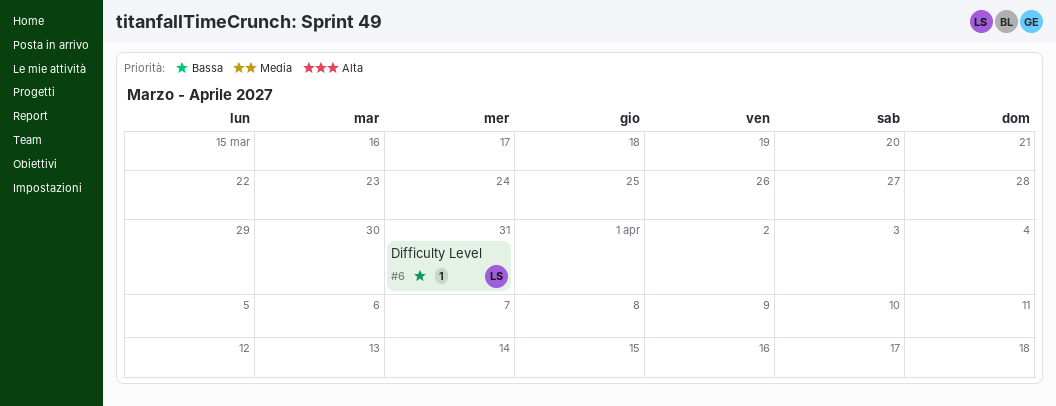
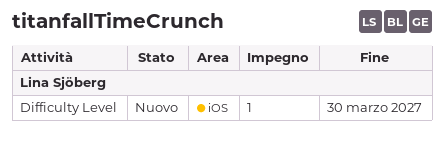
Difficulty Level, due: Mar 31 -> Mar 30

